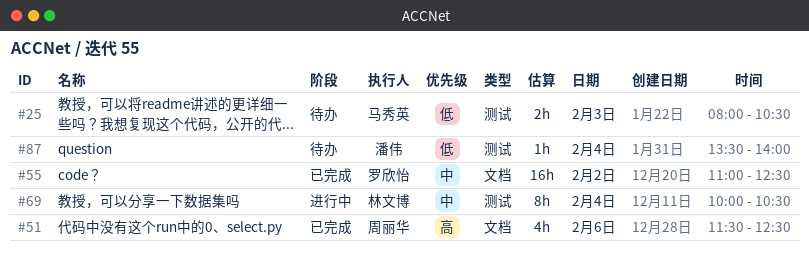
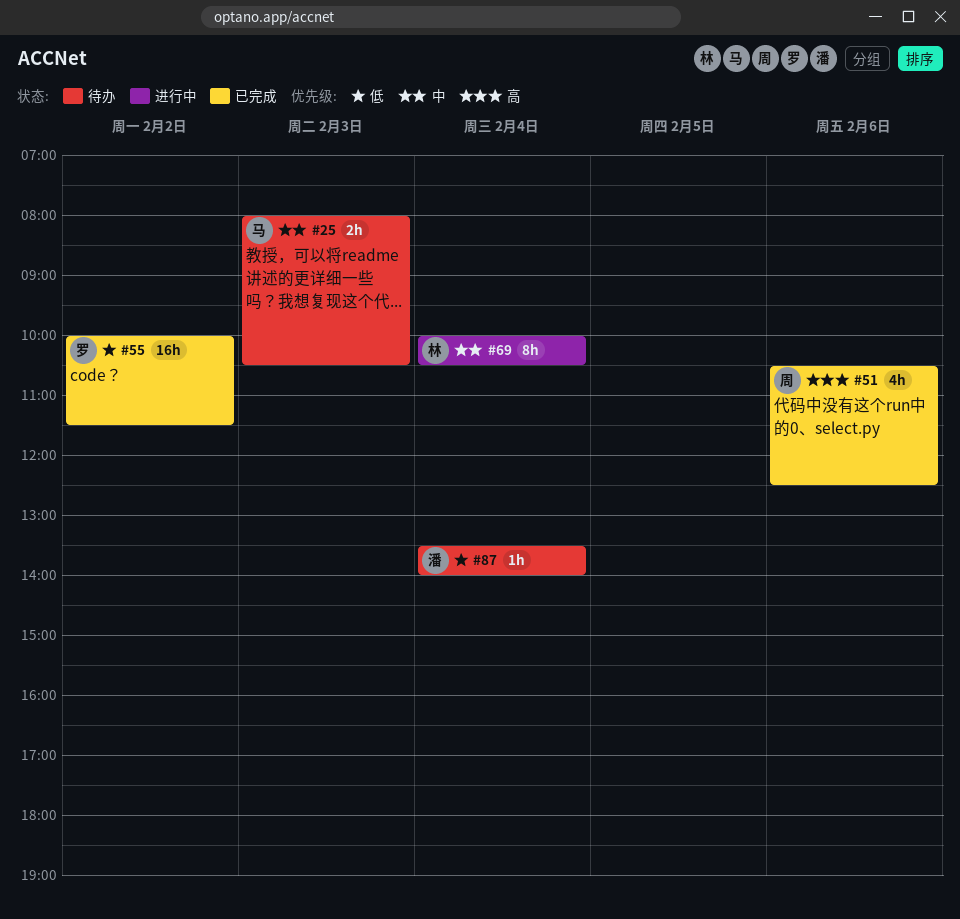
#25, priority: 低 -> 中
#51, begins: 11:30 -> 10:30
#55, priority: 中 -> 低
#55, begins: 11:00 -> 10:00
#55, ends: 12:30 -> 11:30

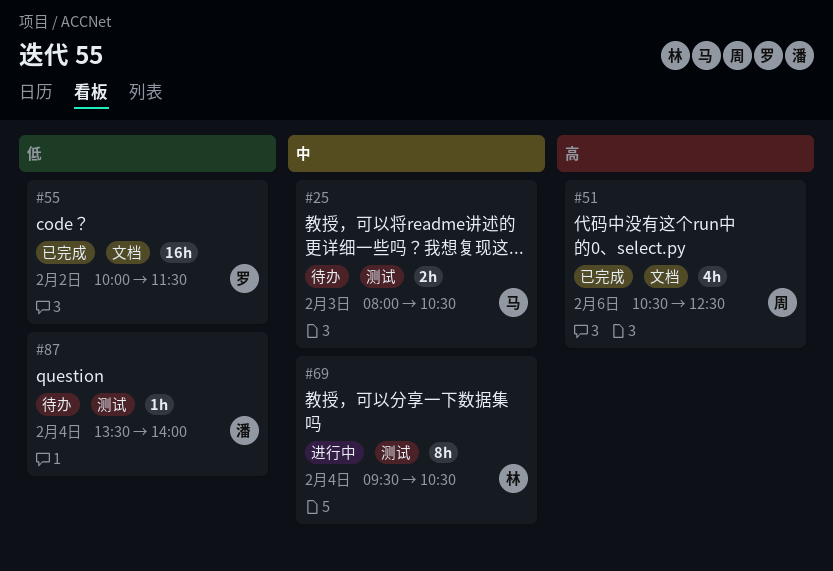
#69, begins: 10:00 -> 09:30

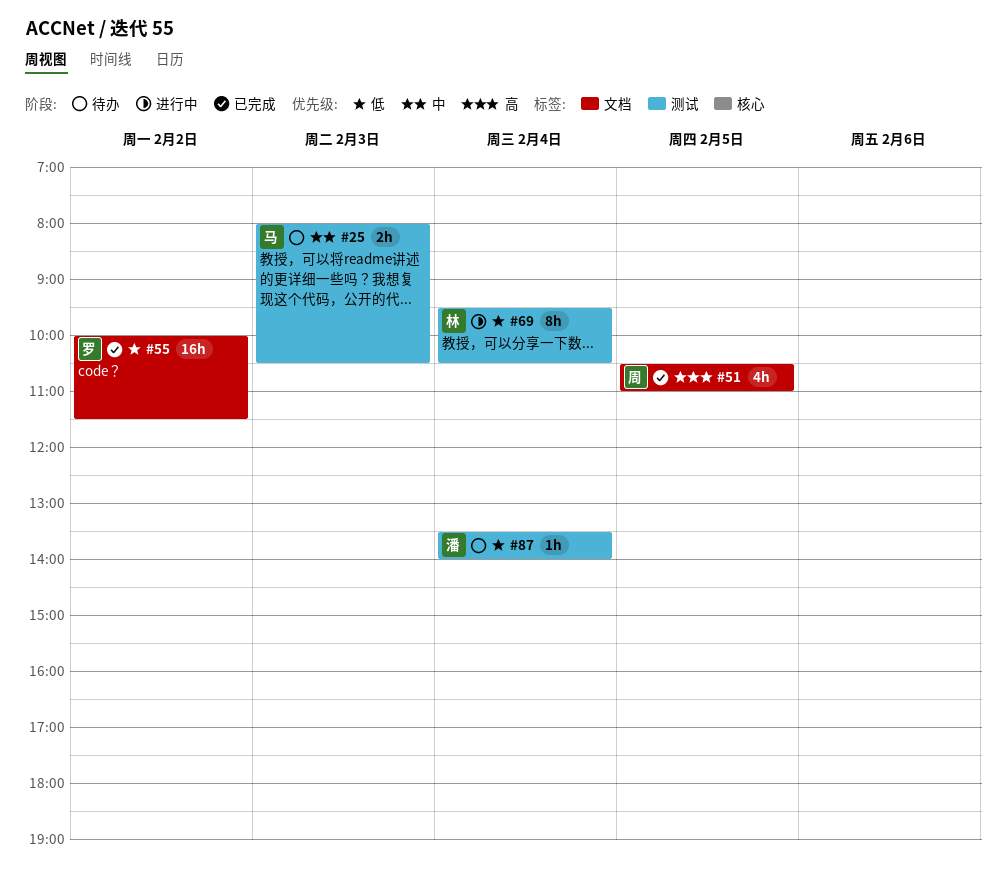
#51, day: Feb 6 -> Feb 5
#51, ends: 12:30 -> 11:00
#69, priority: 中 -> 低

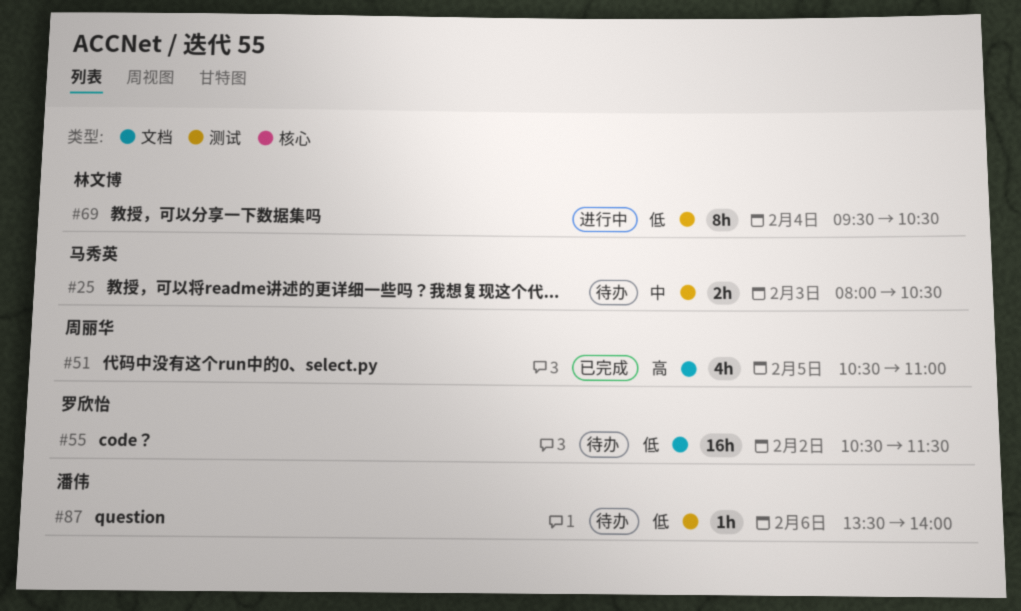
#55, status: 已完成 -> 待办
#55, begins: 10:00 -> 10:30
#87, day: Feb 4 -> Feb 6

